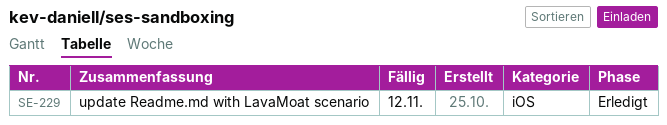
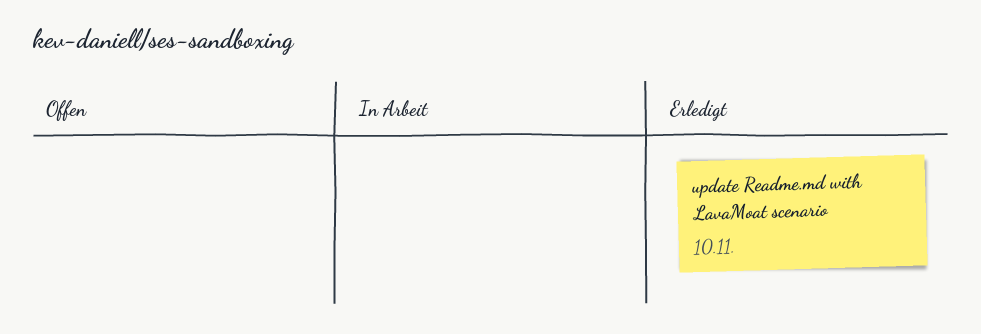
update Readme.md with LavaMoat scenario, due: Nov 12 -> Nov 10

